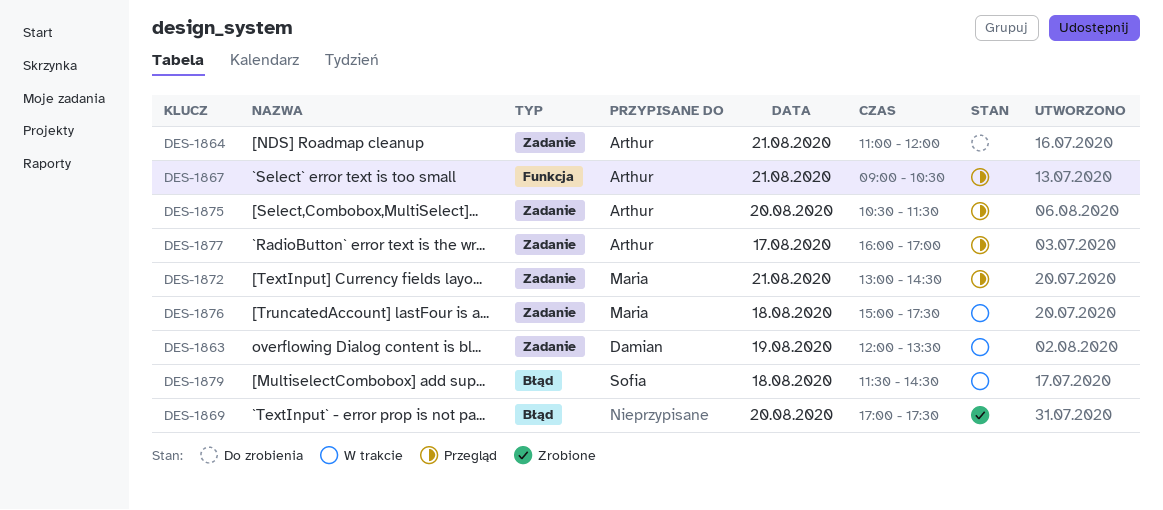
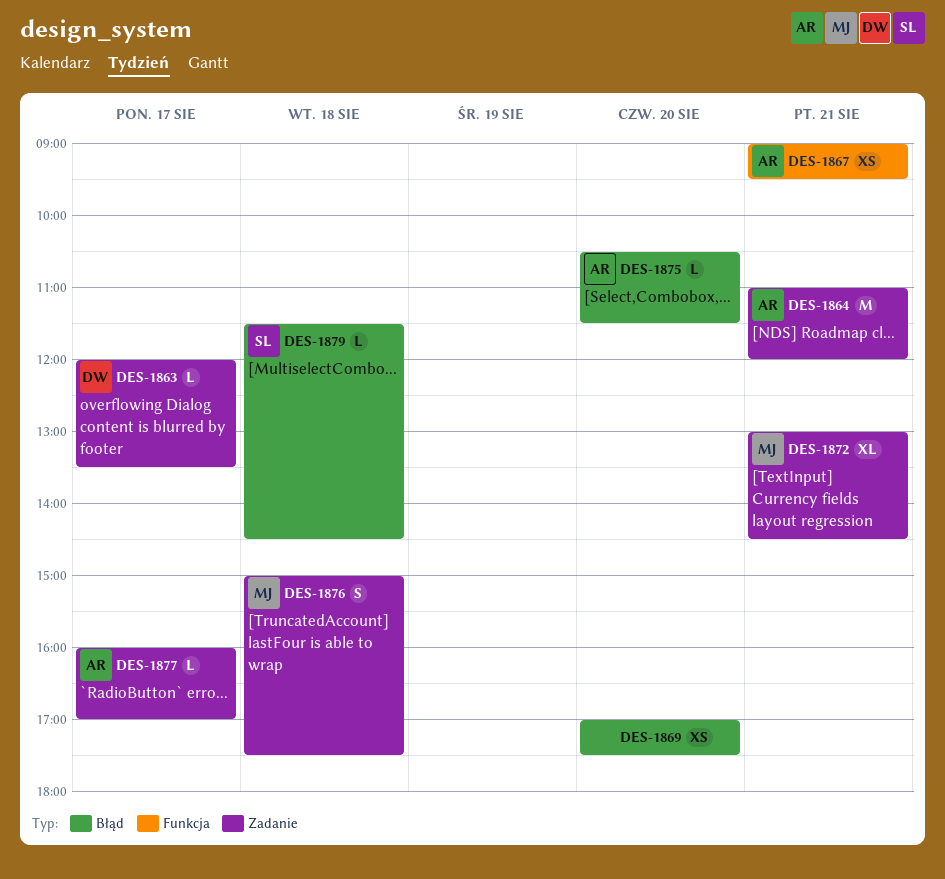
DES-1863, day: Aug 19 -> Aug 17
DES-1867, ends: 10:30 -> 09:30
DES-1875, label: Zadanie -> Błąd

